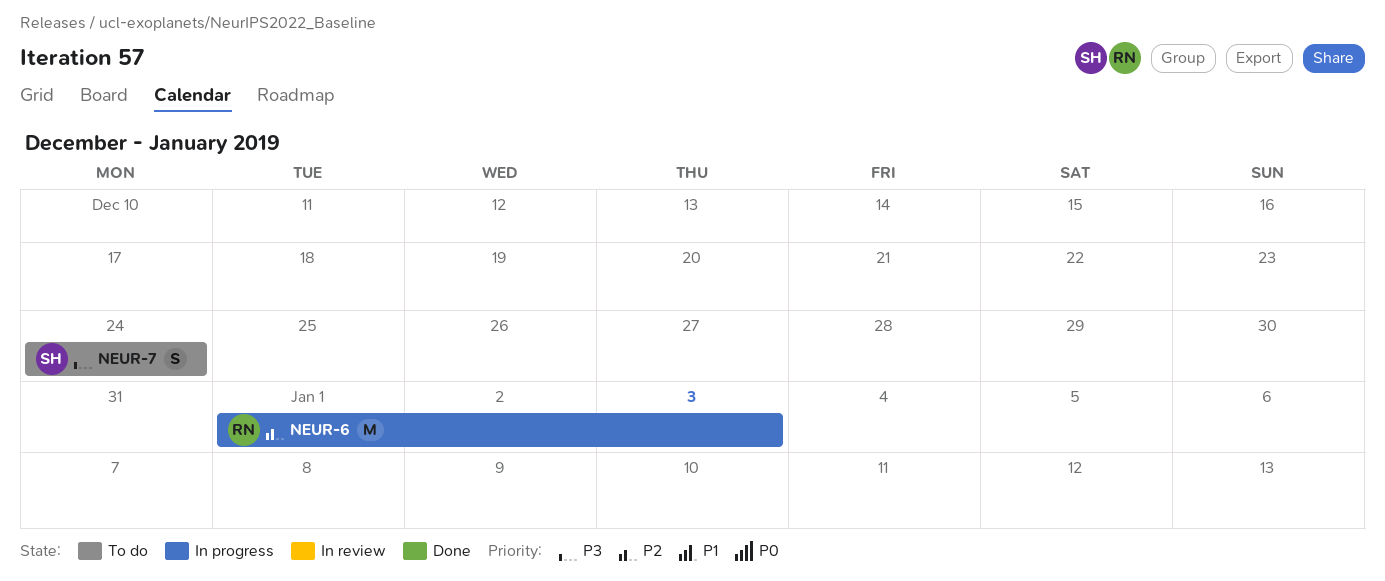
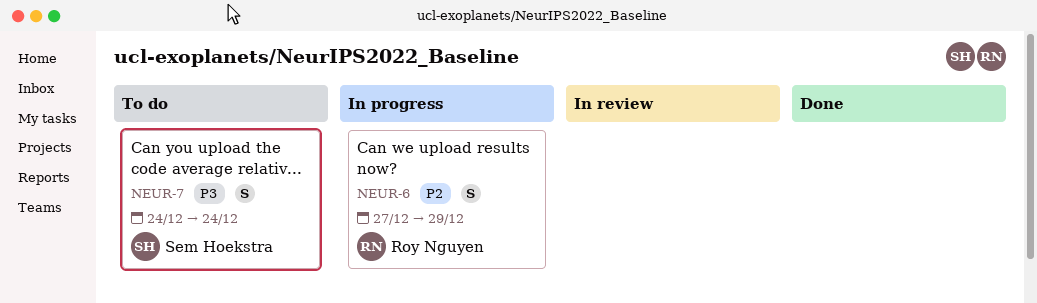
NEUR-6, estimate: M -> S
NEUR-6, start: Jan 1 -> Dec 27
NEUR-6, due: Jan 3 -> Dec 29

